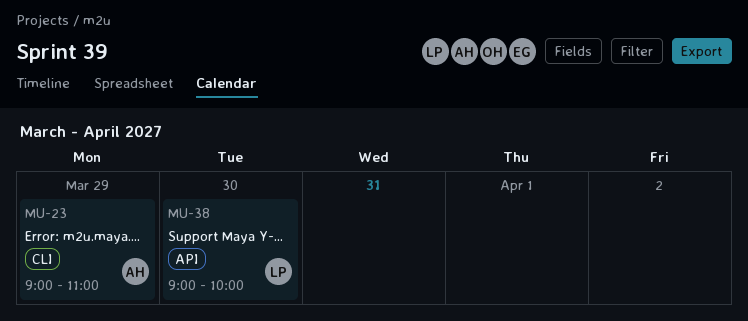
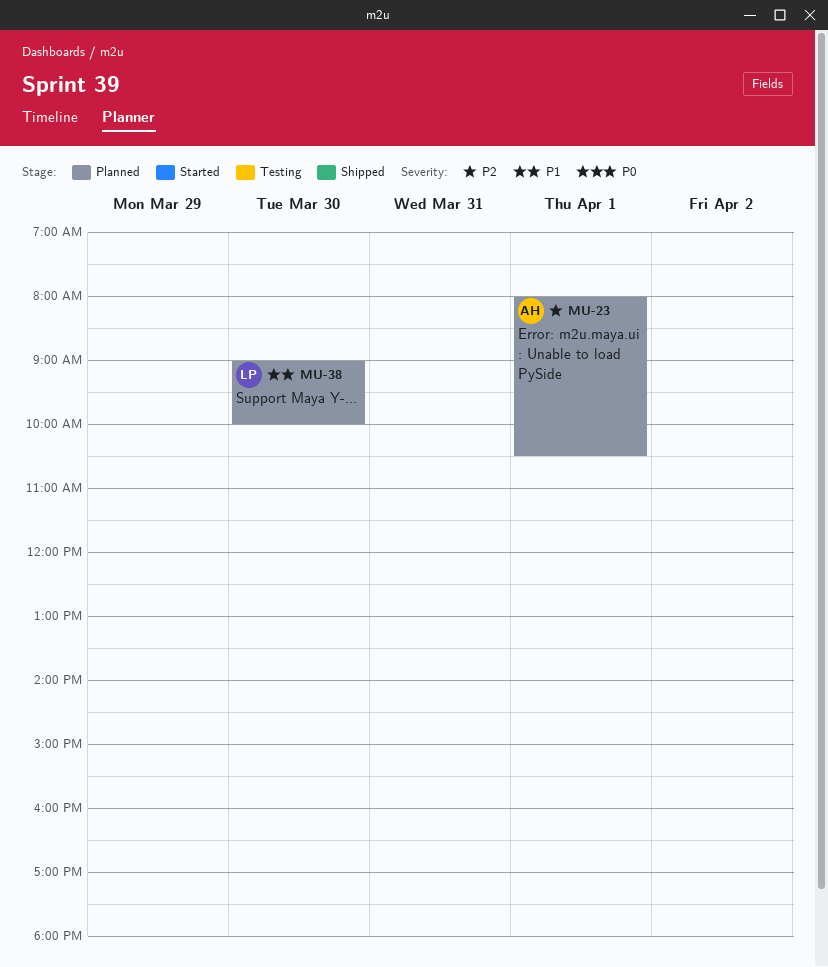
MU-23, day: Mar 29 -> Apr 1
MU-23, begins: 09:00 -> 08:00
MU-23, ends: 11:00 -> 10:30

